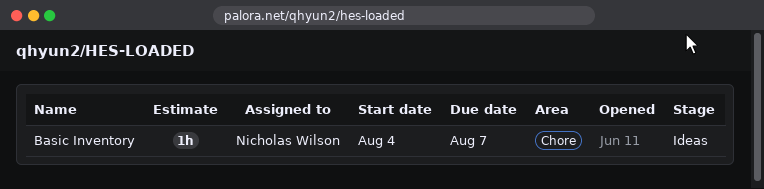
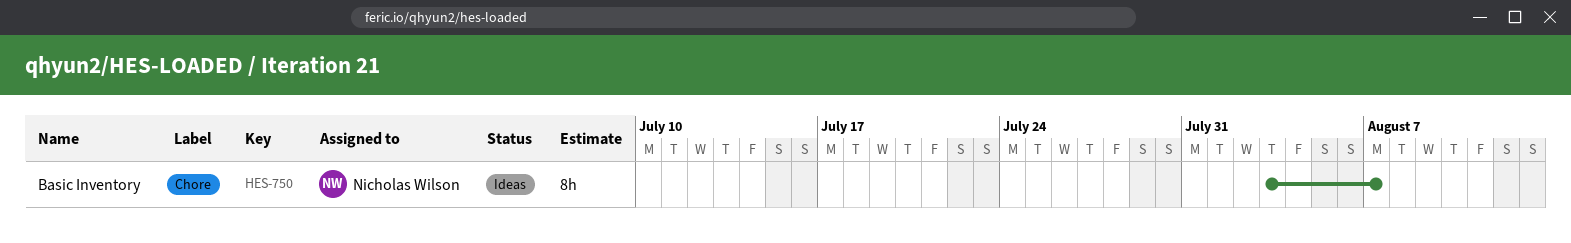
Basic Inventory, estimate: 1h -> 8h
Basic Inventory, start: Aug 4 -> Aug 3

